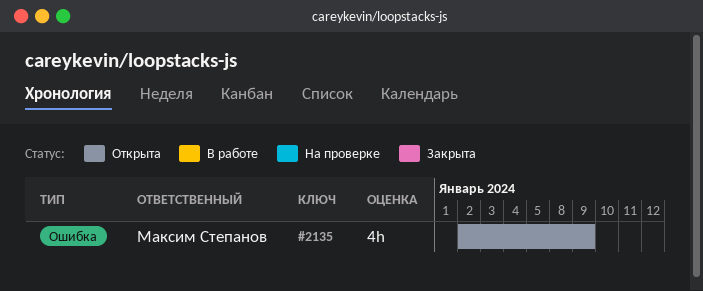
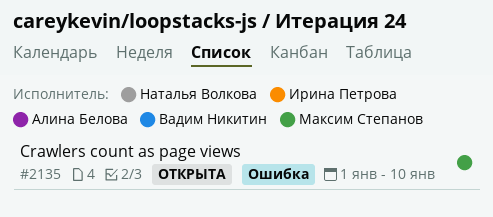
#2135, start: Jan 2 -> Jan 1
#2135, due: Jan 9 -> Jan 10

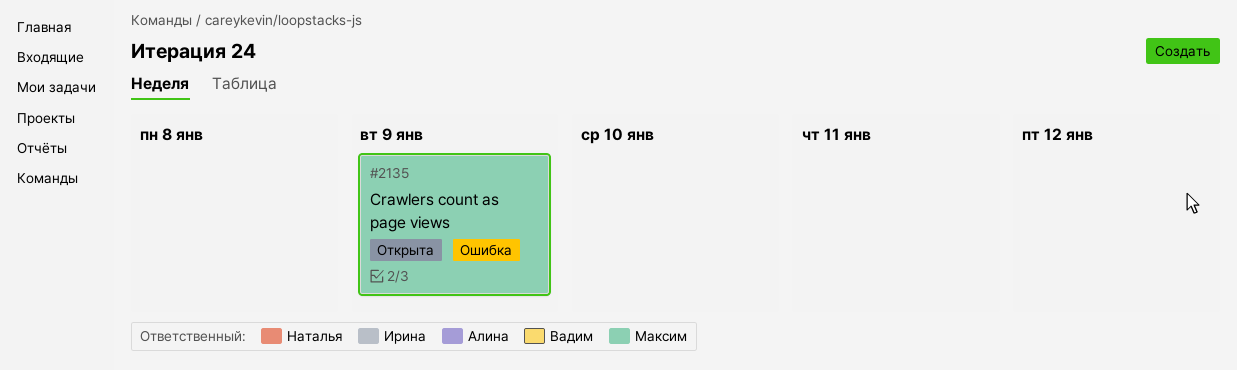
#2135, due: Jan 10 -> Jan 9

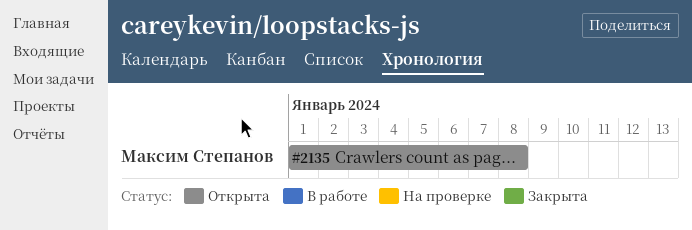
#2135, due: Jan 9 -> Jan 8

